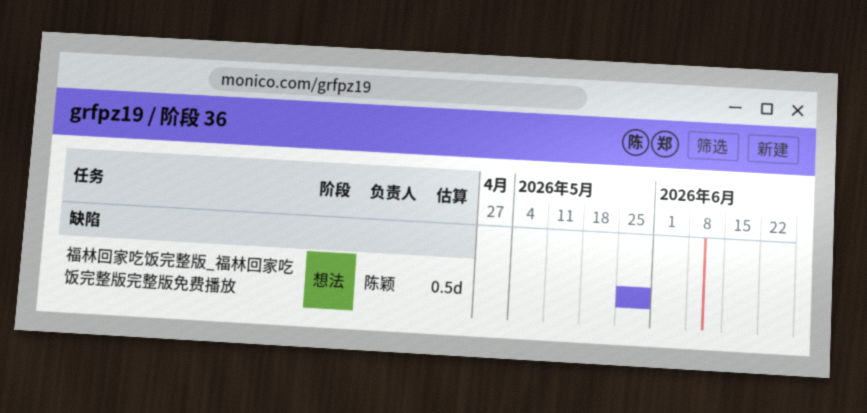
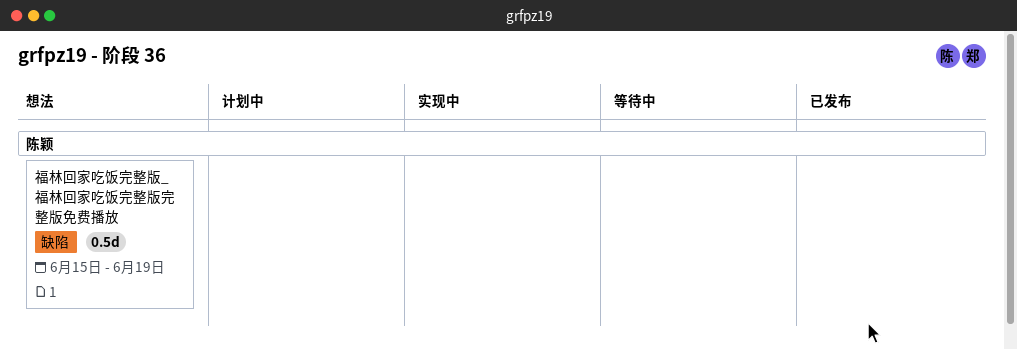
福林回家吃饭完整版_福林回家吃饭完整版完整版免费播放, start: May 25 -> Jun 15
福林回家吃饭完整版_福林回家吃饭完整版完整版免费播放, due: May 29 -> Jun 19

